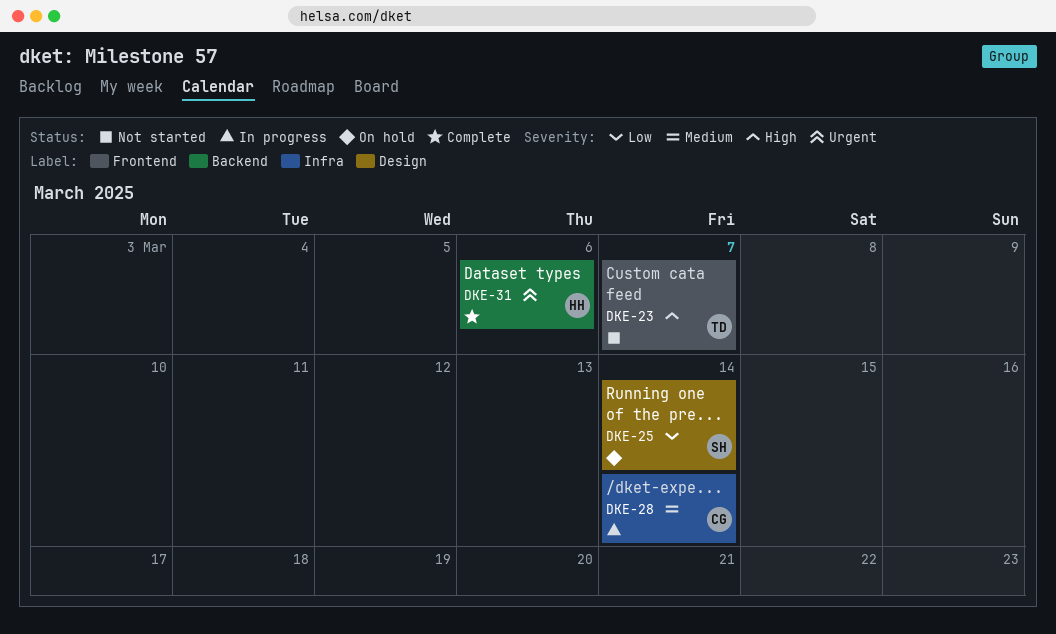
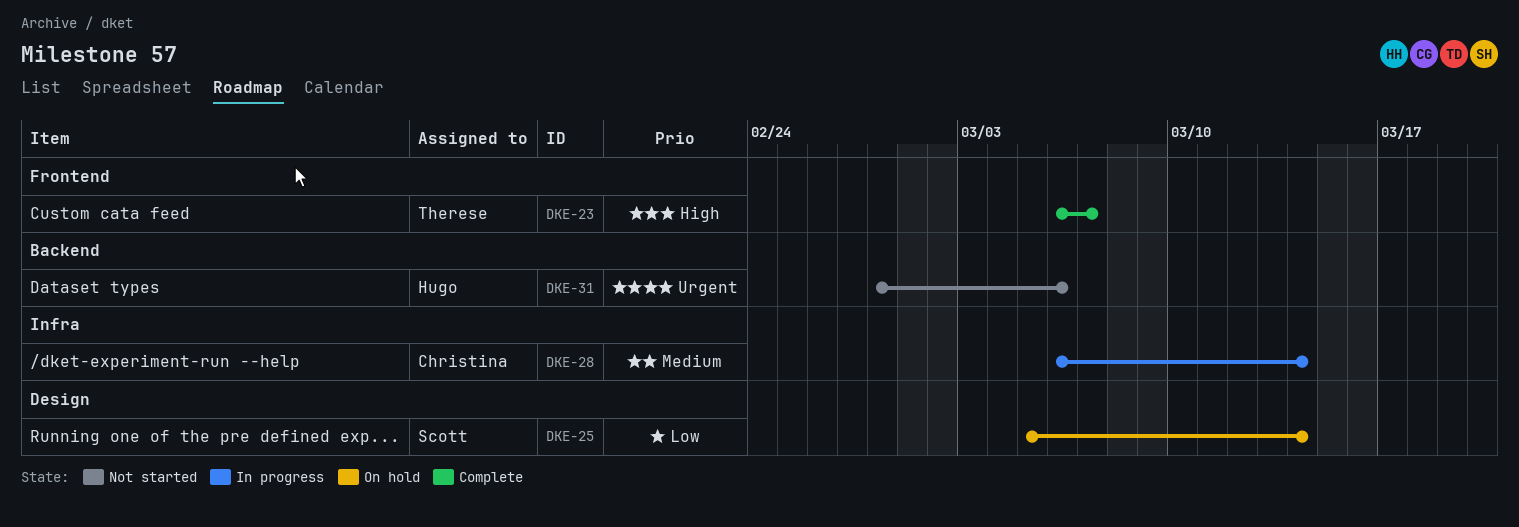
DKE-23, status: Not started -> Complete
DKE-31, status: Complete -> Not started

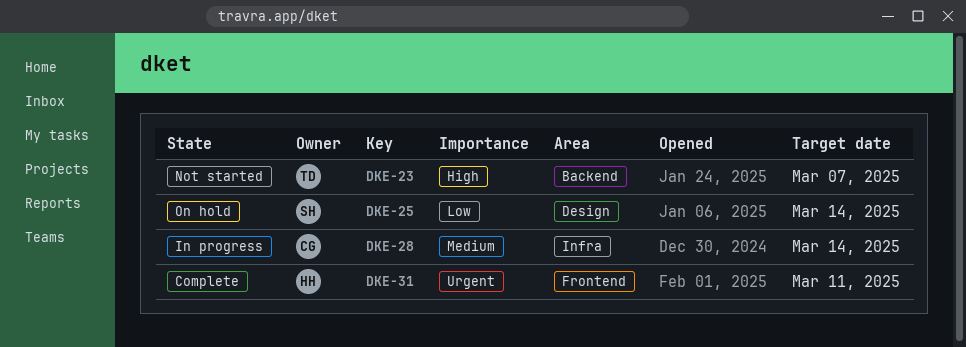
DKE-23, status: Complete -> Not started
DKE-23, label: Frontend -> Backend
DKE-31, status: Not started -> Complete
DKE-31, label: Backend -> Frontend
DKE-31, due: Mar 6 -> Mar 11

